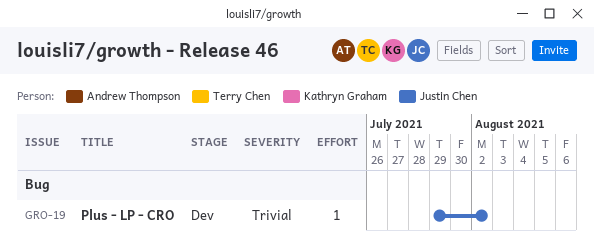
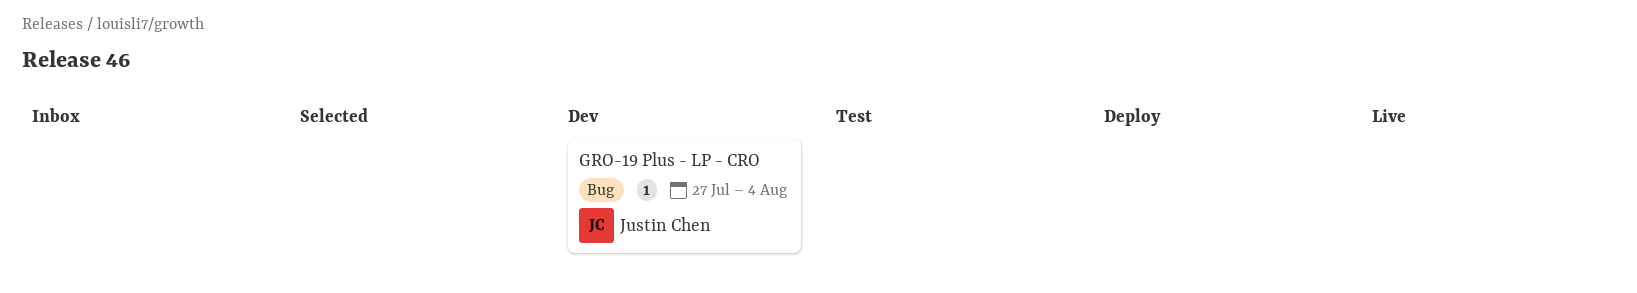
GRO-19, start: Jul 29 -> Jul 27
GRO-19, due: Aug 2 -> Aug 4

